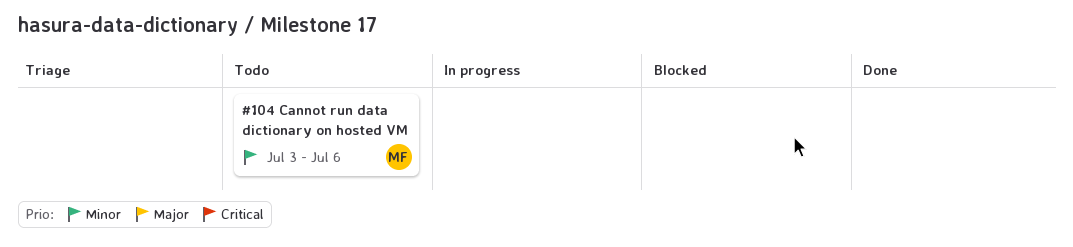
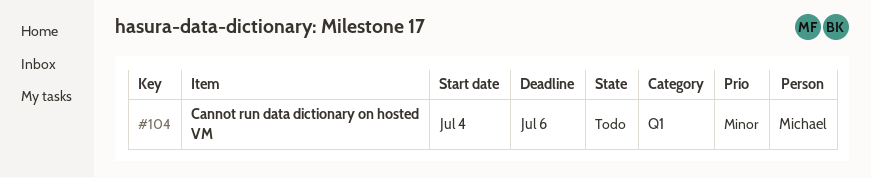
#104, start: Jul 3 -> Jul 4

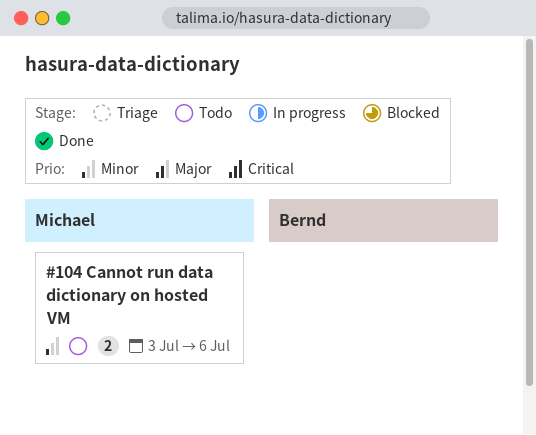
#104, start: Jul 4 -> Jul 3

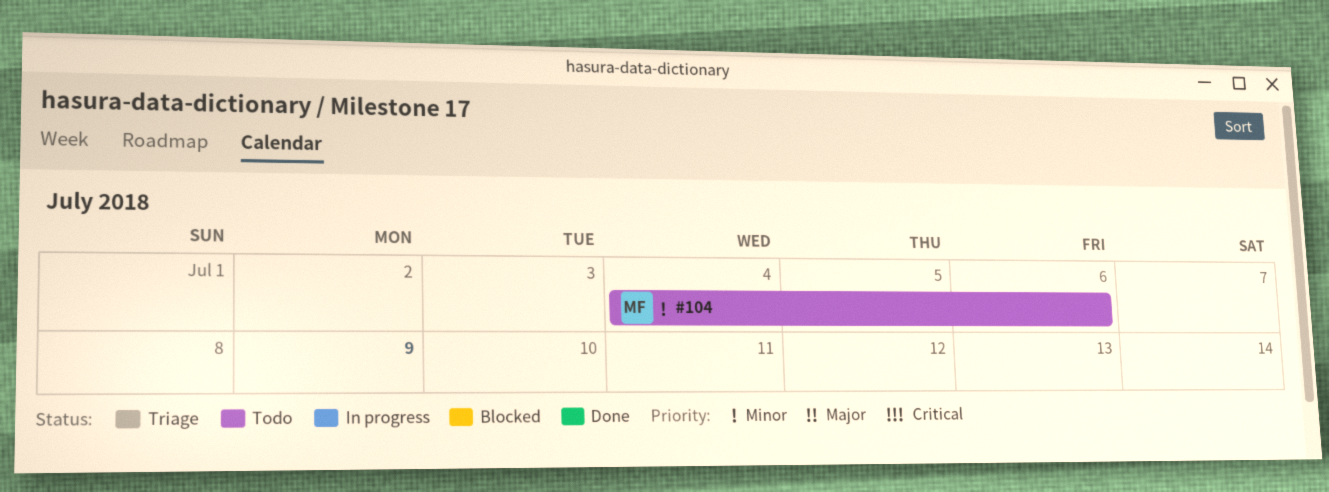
#104, start: Jul 3 -> Jul 4

